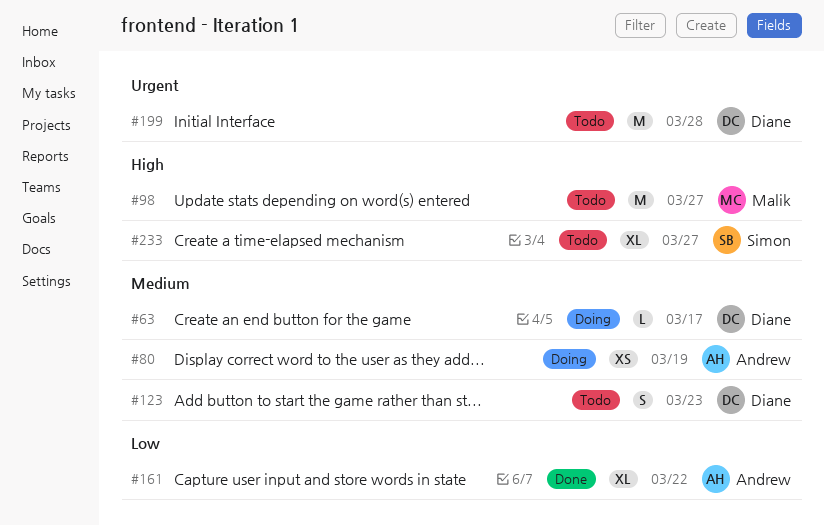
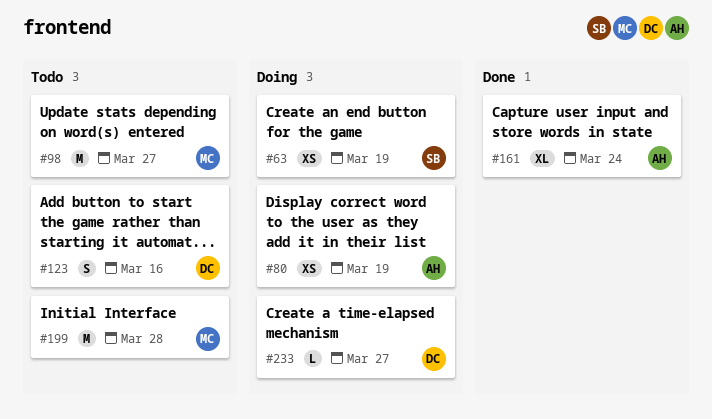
#63, owner: Diane -> Simon
#63, estimate: L -> XS
#63, due: Mar 17 -> Mar 19
#123, due: Mar 23 -> Mar 16
#161, due: Mar 22 -> Mar 24
#199, owner: Diane -> Malik
#233, status: Todo -> Doing
#233, owner: Simon -> Diane
#233, estimate: XL -> L

